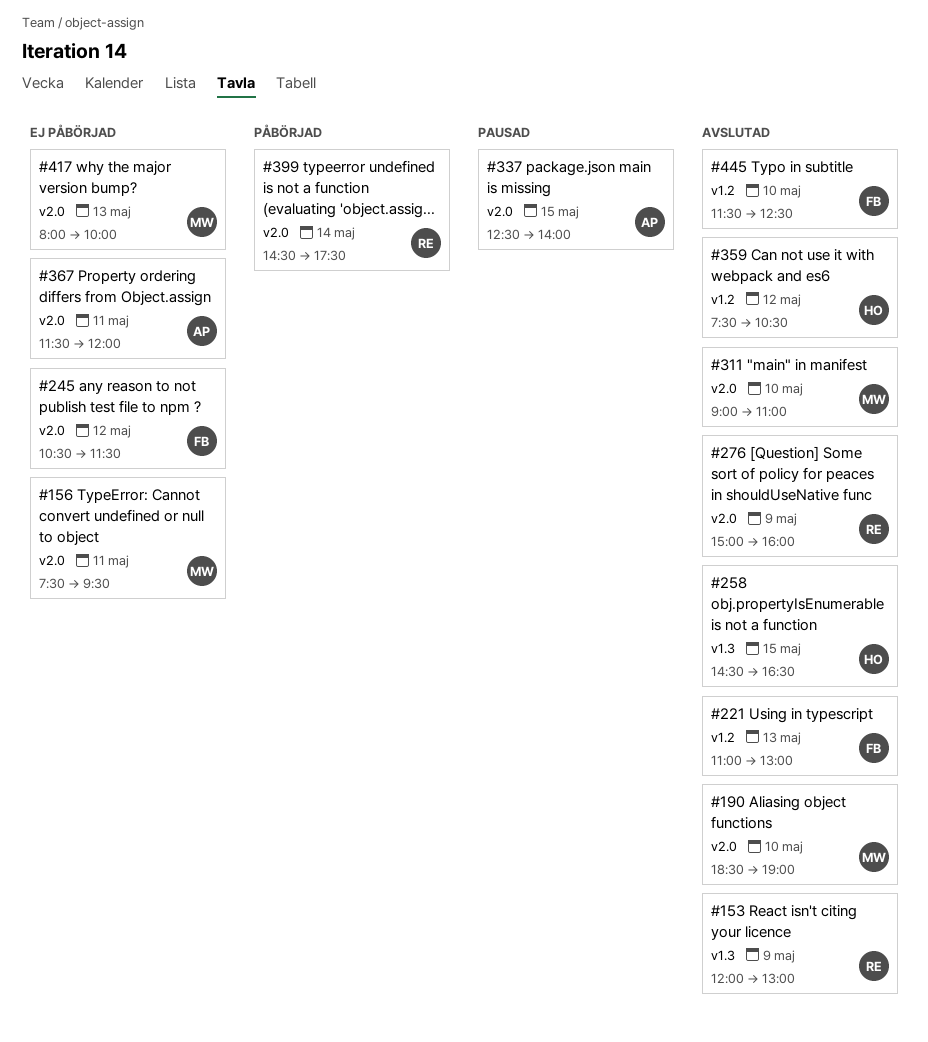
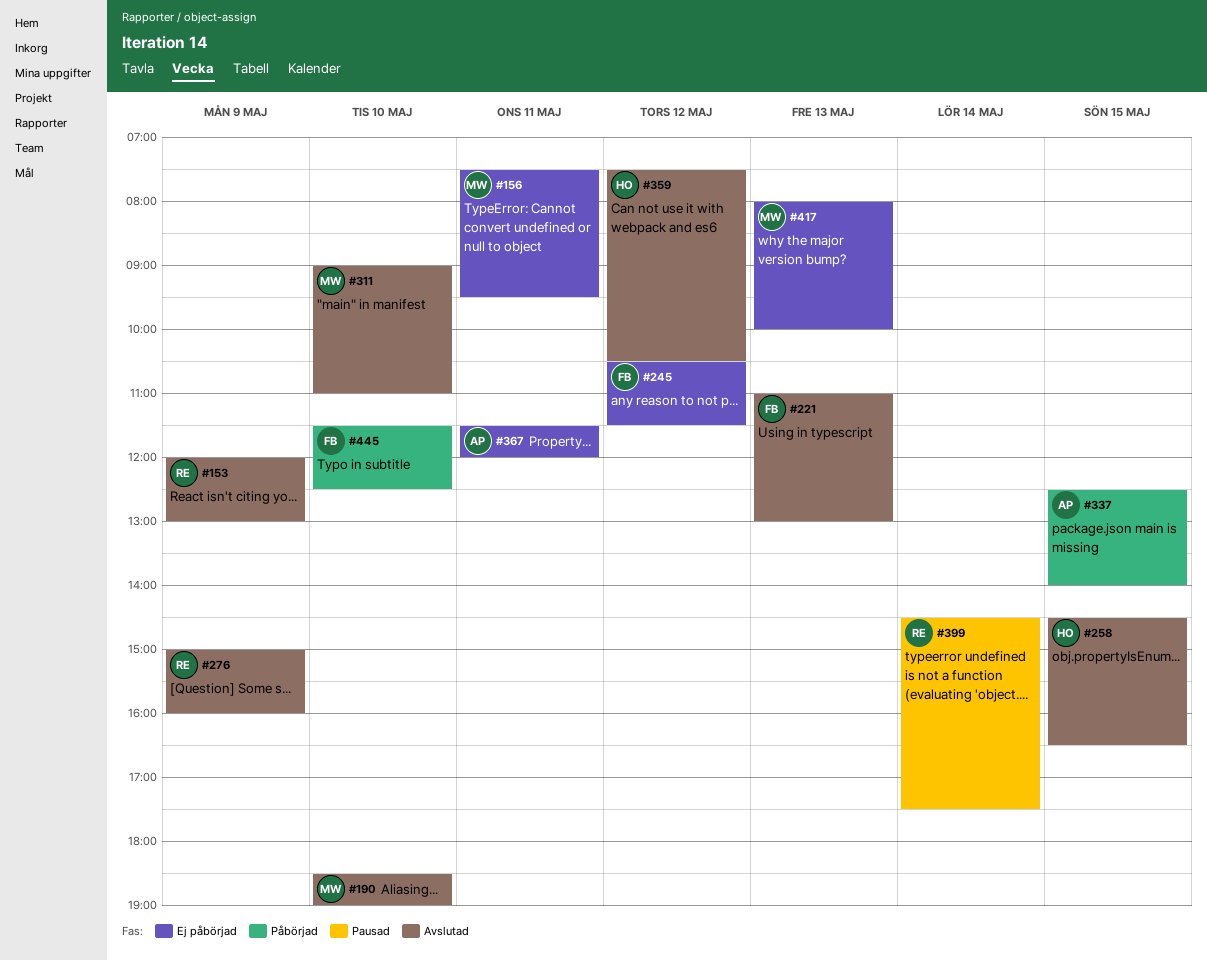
#337, status: Pausad -> Påbörjad
#399, status: Påbörjad -> Pausad
#445, status: Avslutad -> Påbörjad

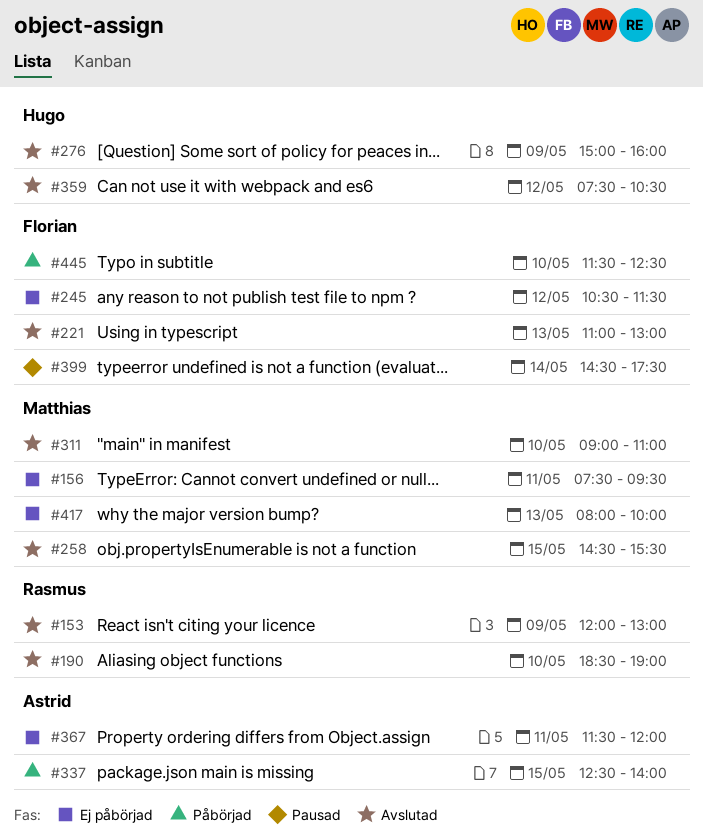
#190, owner: Matthias -> Rasmus
#258, owner: Hugo -> Matthias
#258, ends: 16:30 -> 15:30
#276, owner: Rasmus -> Hugo
#399, owner: Rasmus -> Florian

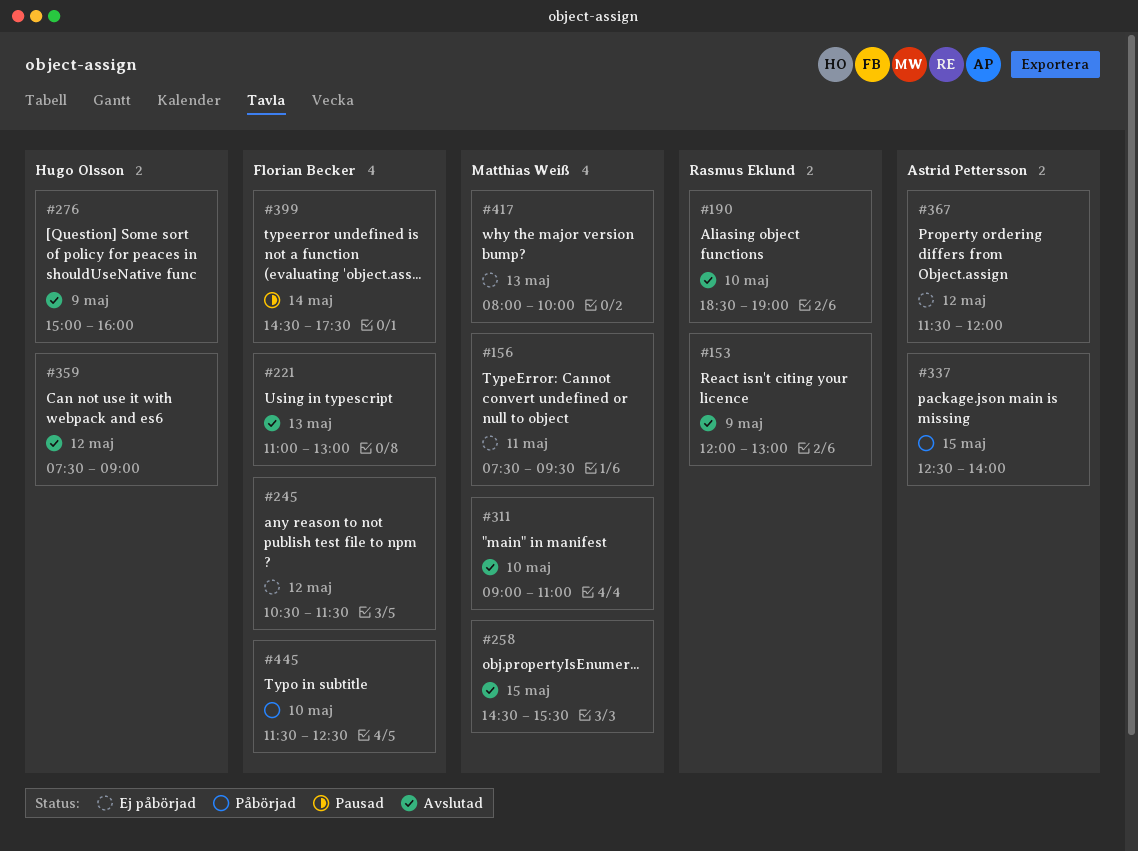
#359, ends: 10:30 -> 09:00
#367, day: May 11 -> May 12

